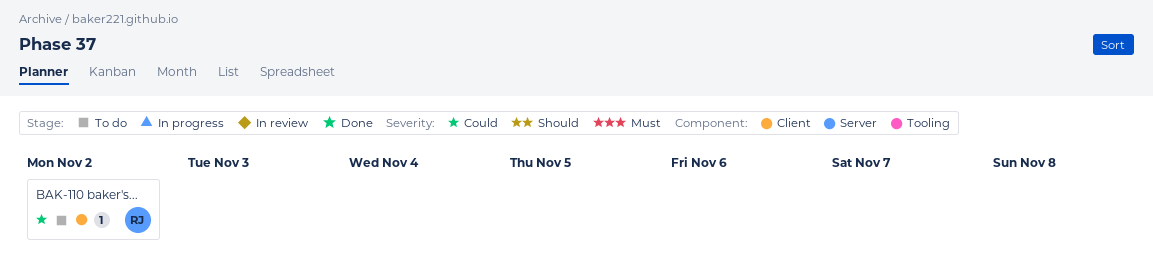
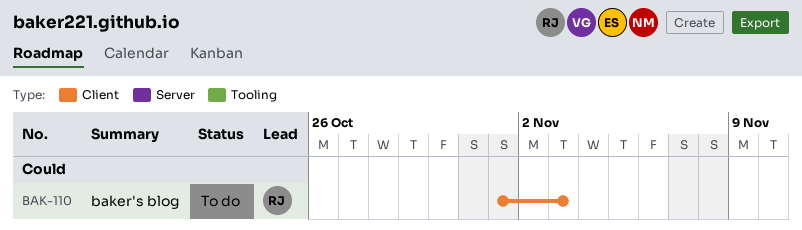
BAK-110, due: Nov 2 -> Nov 3

